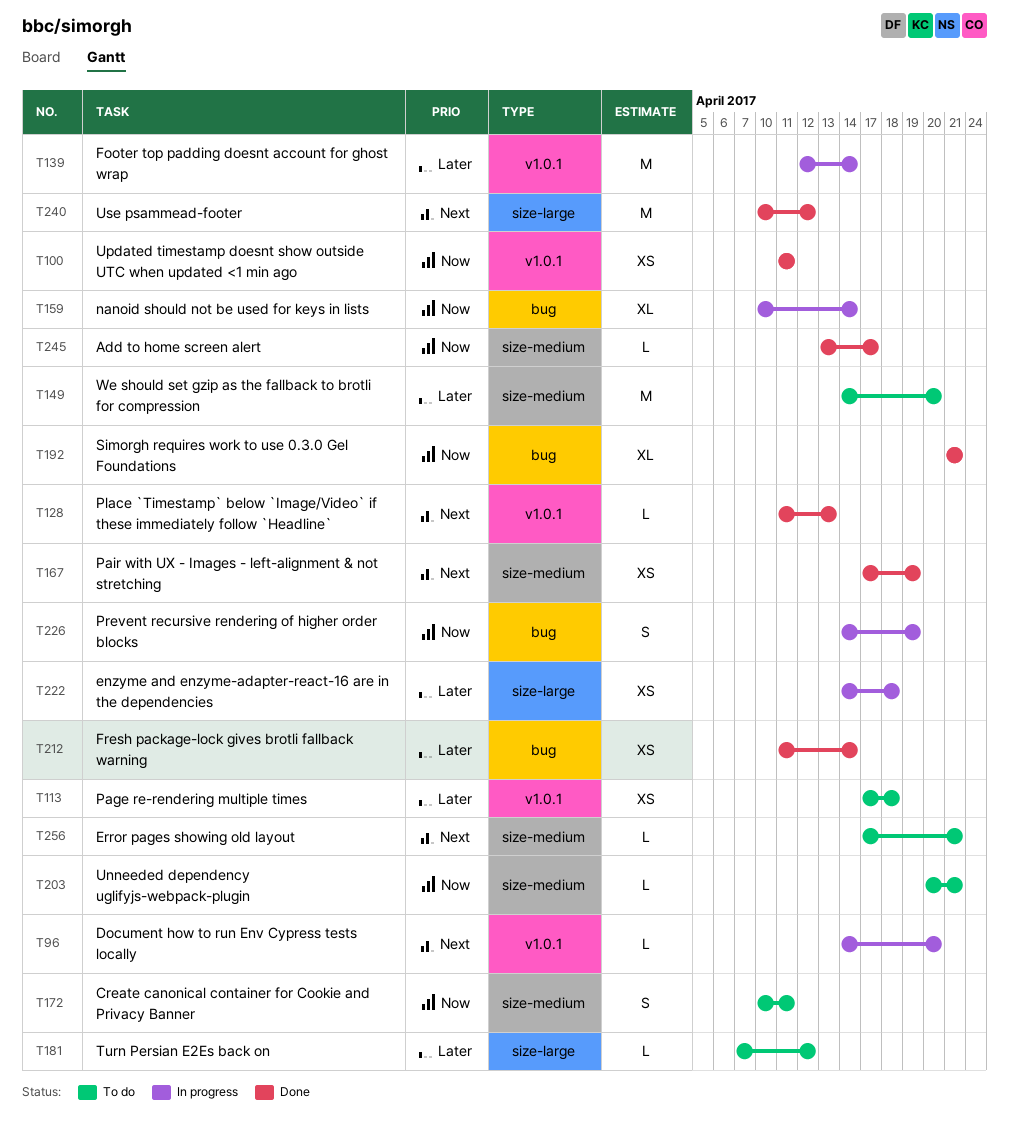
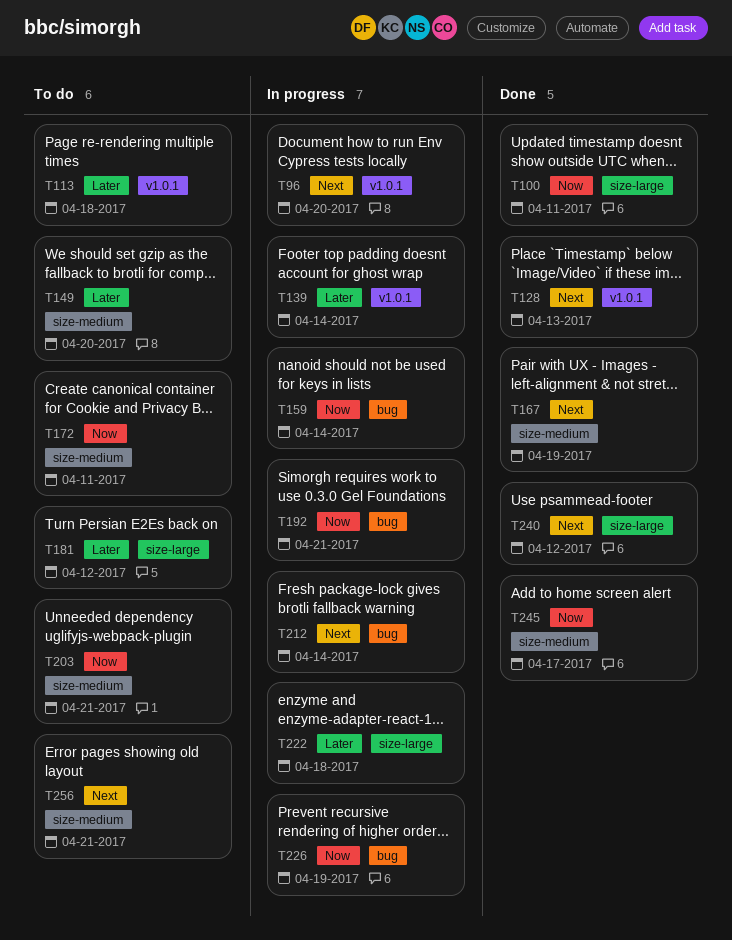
T100, label: v1.0.1 -> size-large
T192, status: Done -> In progress
T212, status: Done -> In progress
T212, priority: Later -> Next

